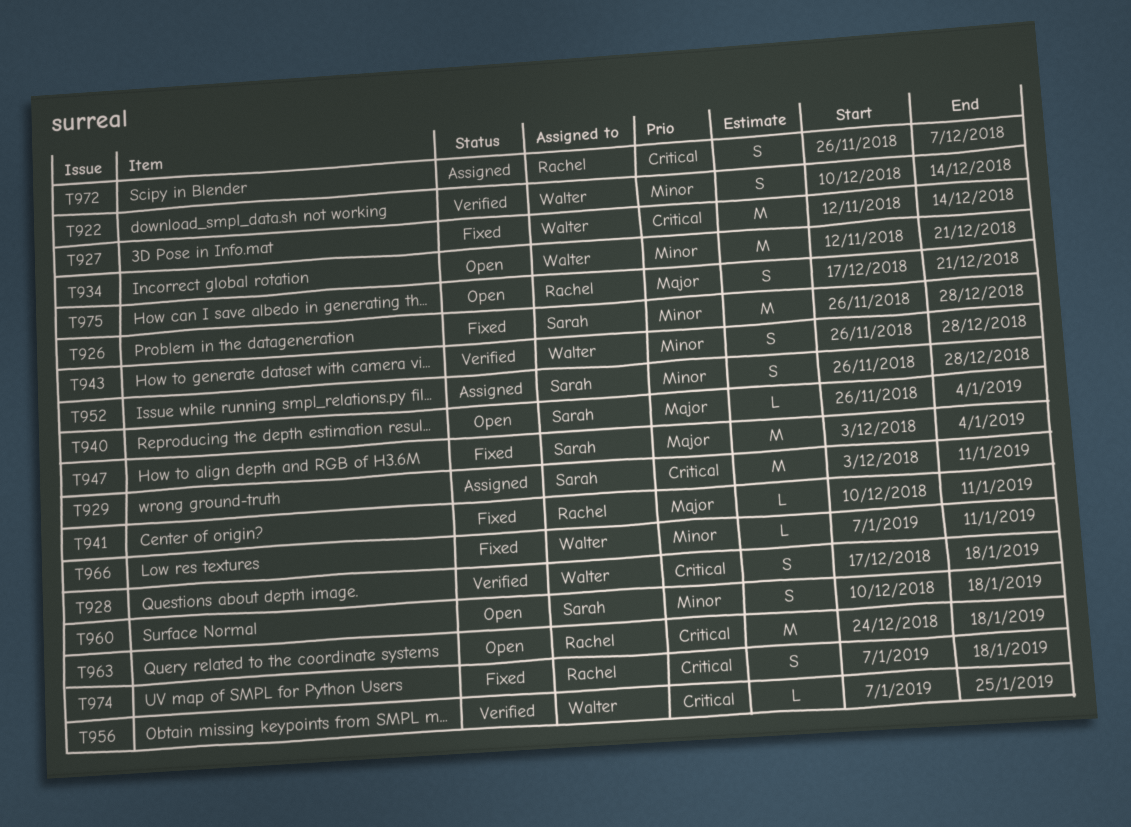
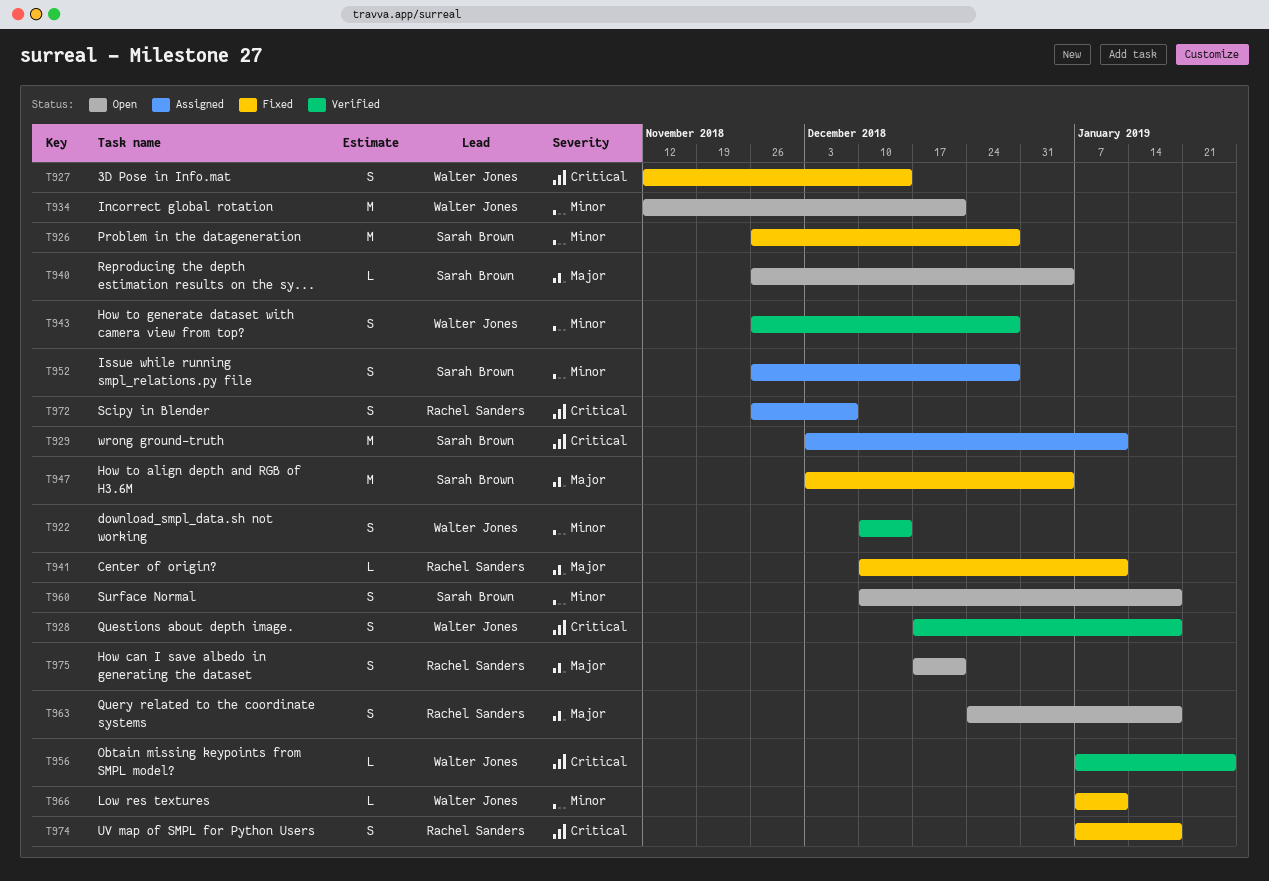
T927, estimate: M -> S
T963, priority: Critical -> Major
T963, estimate: M -> S

